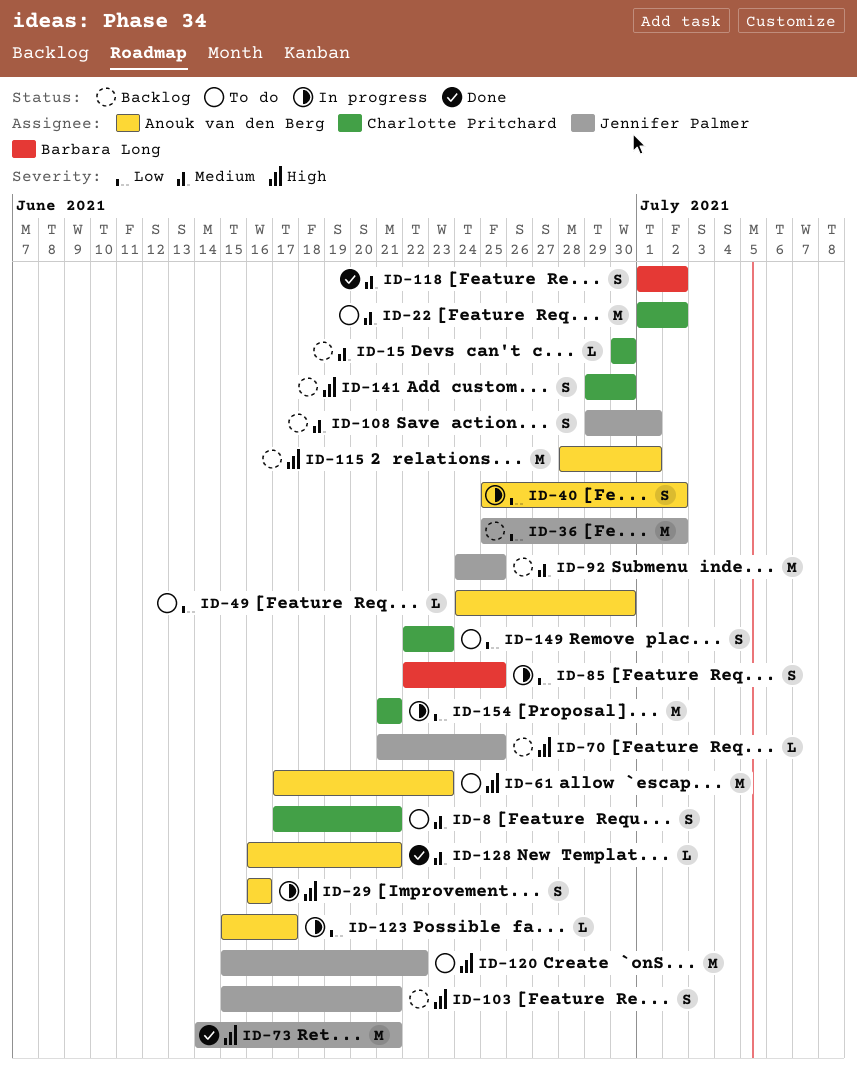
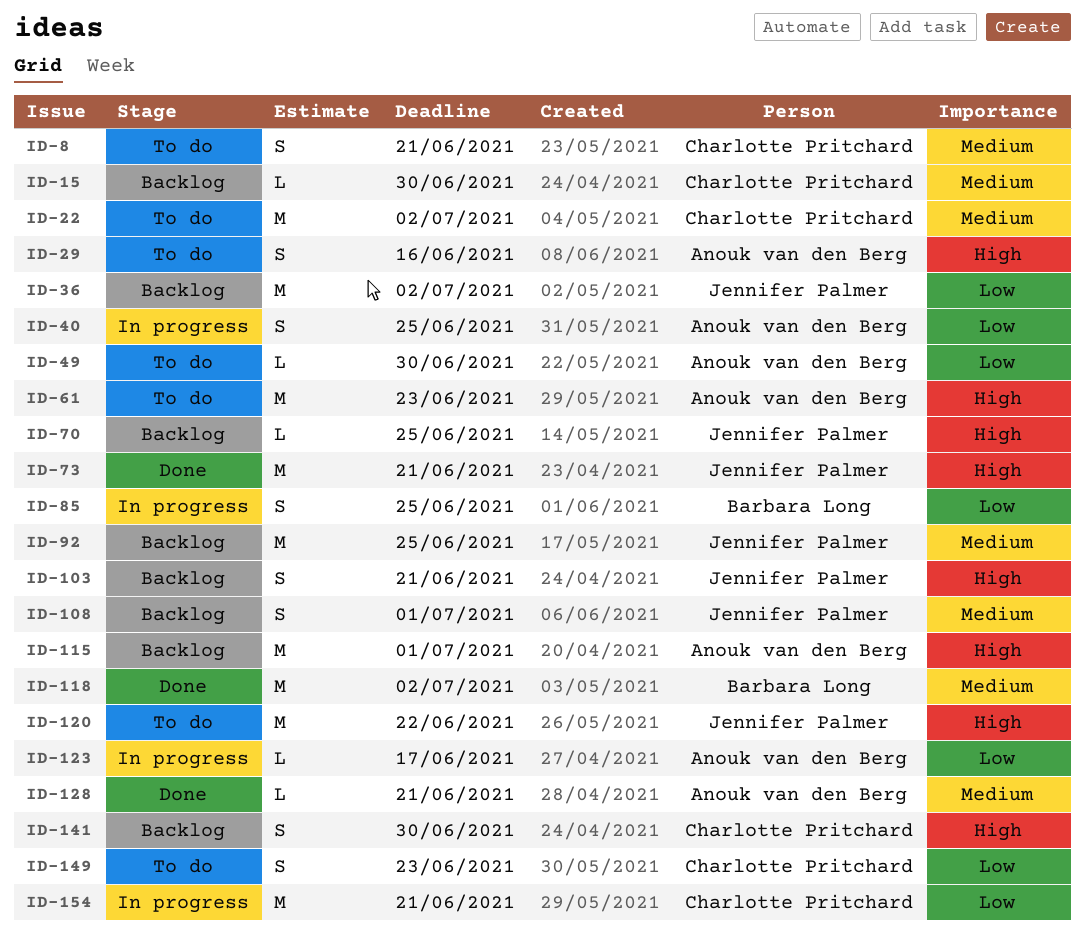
ID-29, status: In progress -> To do
ID-40, due: Jul 2 -> Jun 25
ID-118, estimate: S -> M

